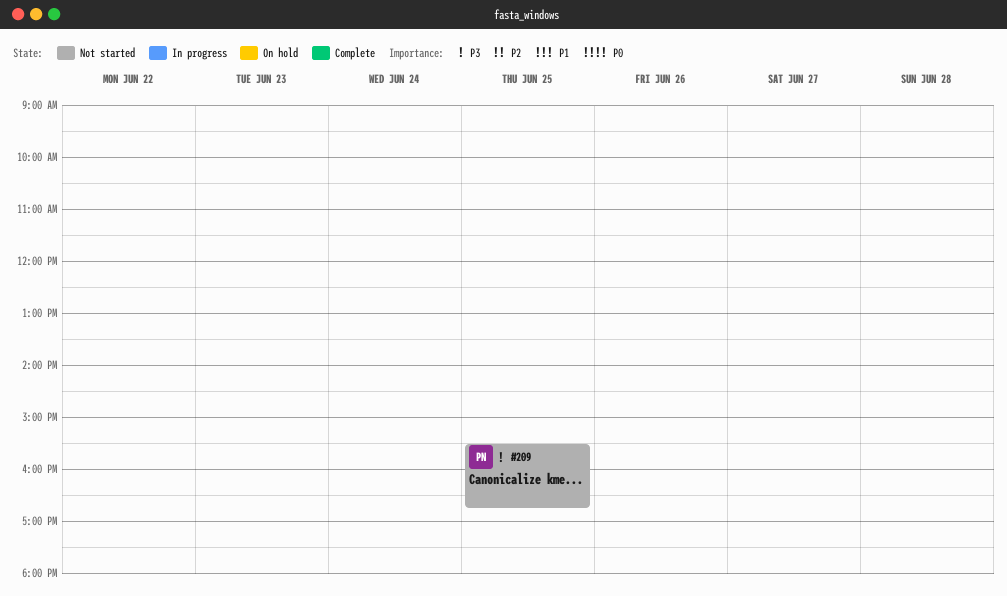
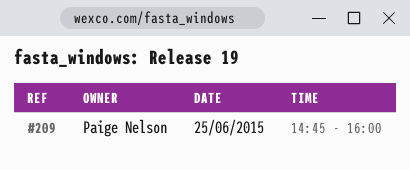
#209, begins: 15:30 -> 14:45
#209, ends: 16:45 -> 16:00

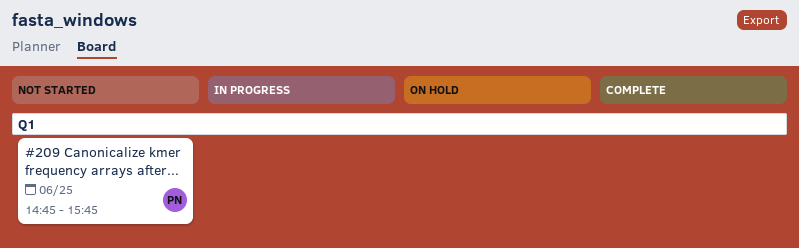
#209, ends: 16:00 -> 15:45

